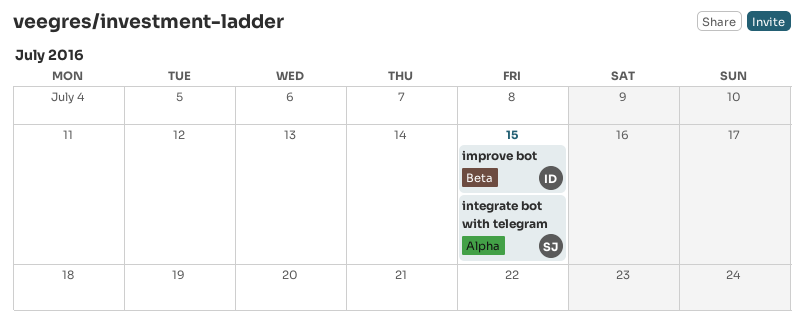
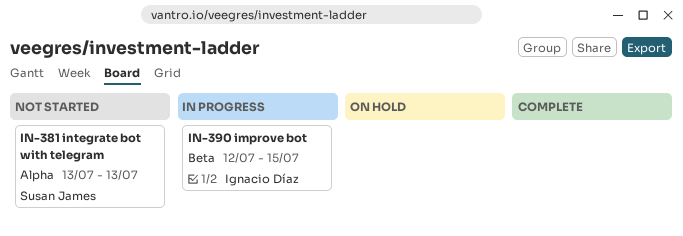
integrate bot with telegram, due: Jul 15 -> Jul 13

